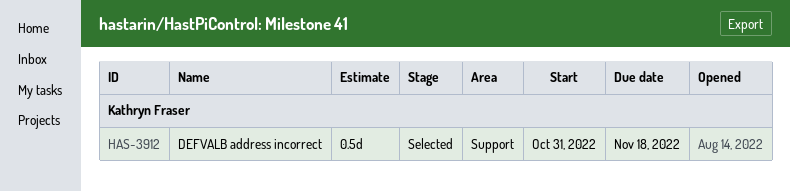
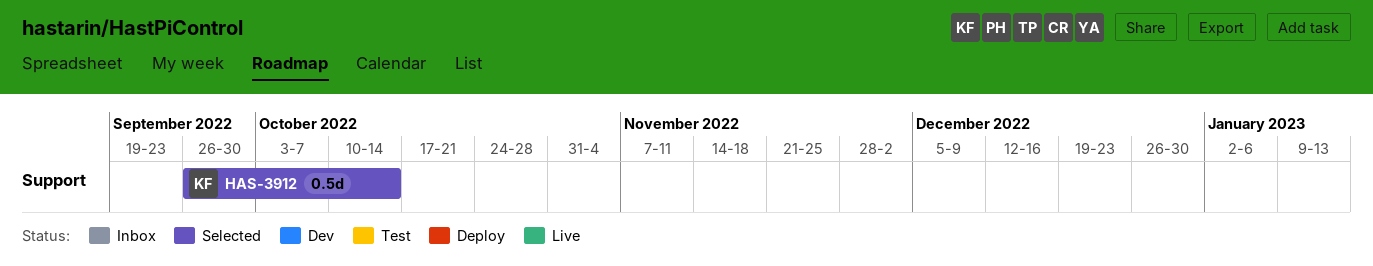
HAS-3912, start: Oct 31 -> Sep 26
HAS-3912, due: Nov 18 -> Oct 14

